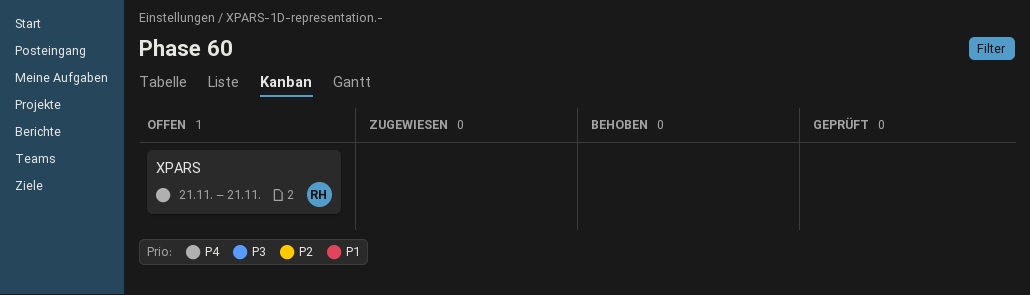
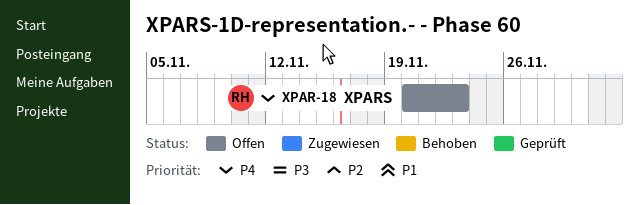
XPARS, start: Nov 21 -> Nov 20
XPARS, due: Nov 21 -> Nov 23

